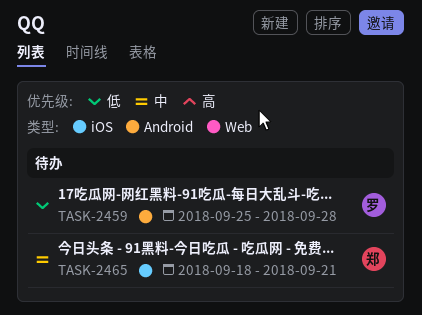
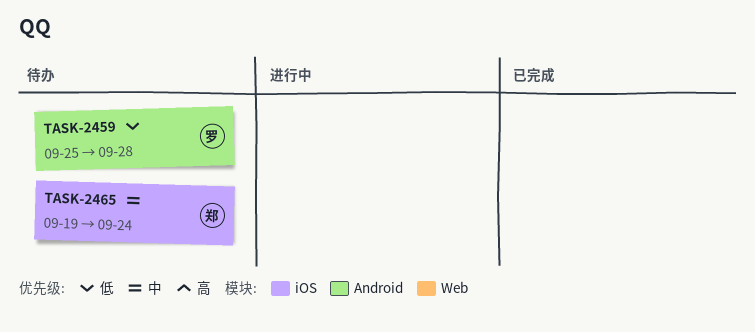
TASK-2465, start: Sep 18 -> Sep 19
TASK-2465, due: Sep 21 -> Sep 24

